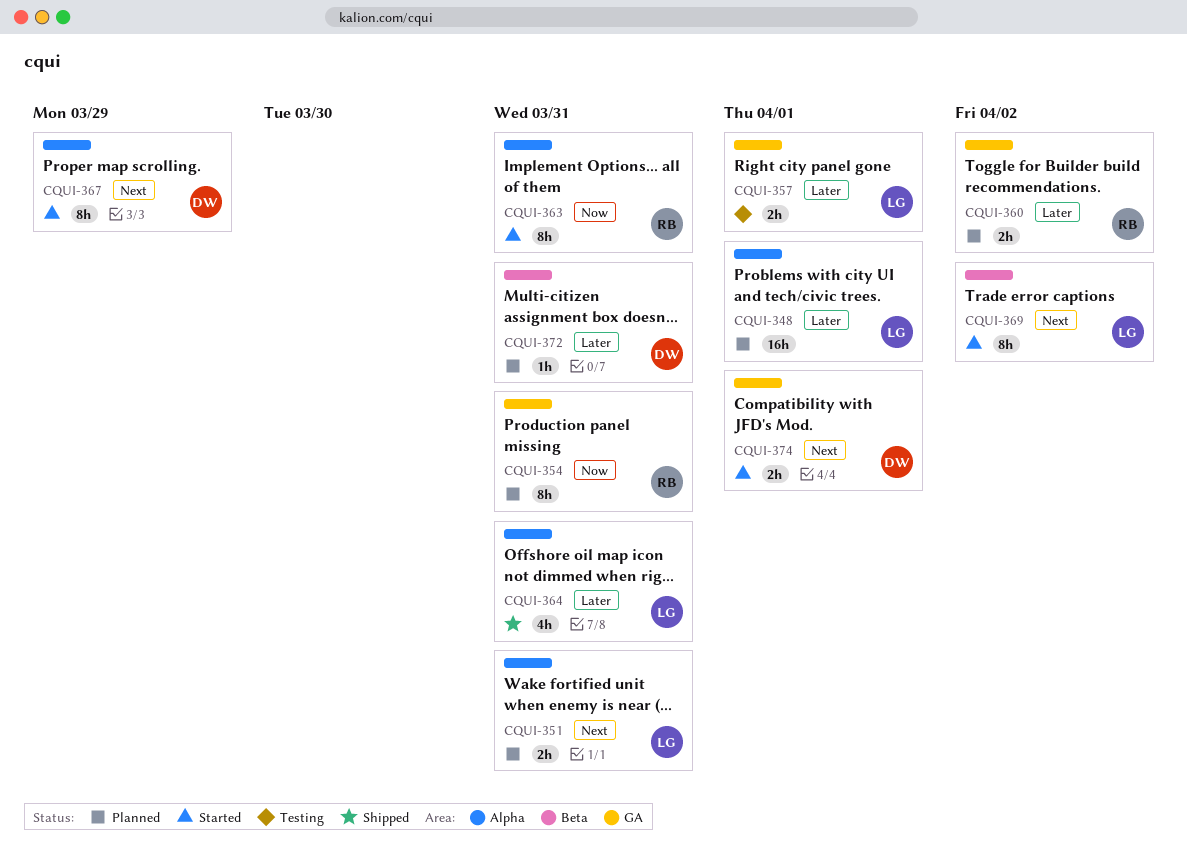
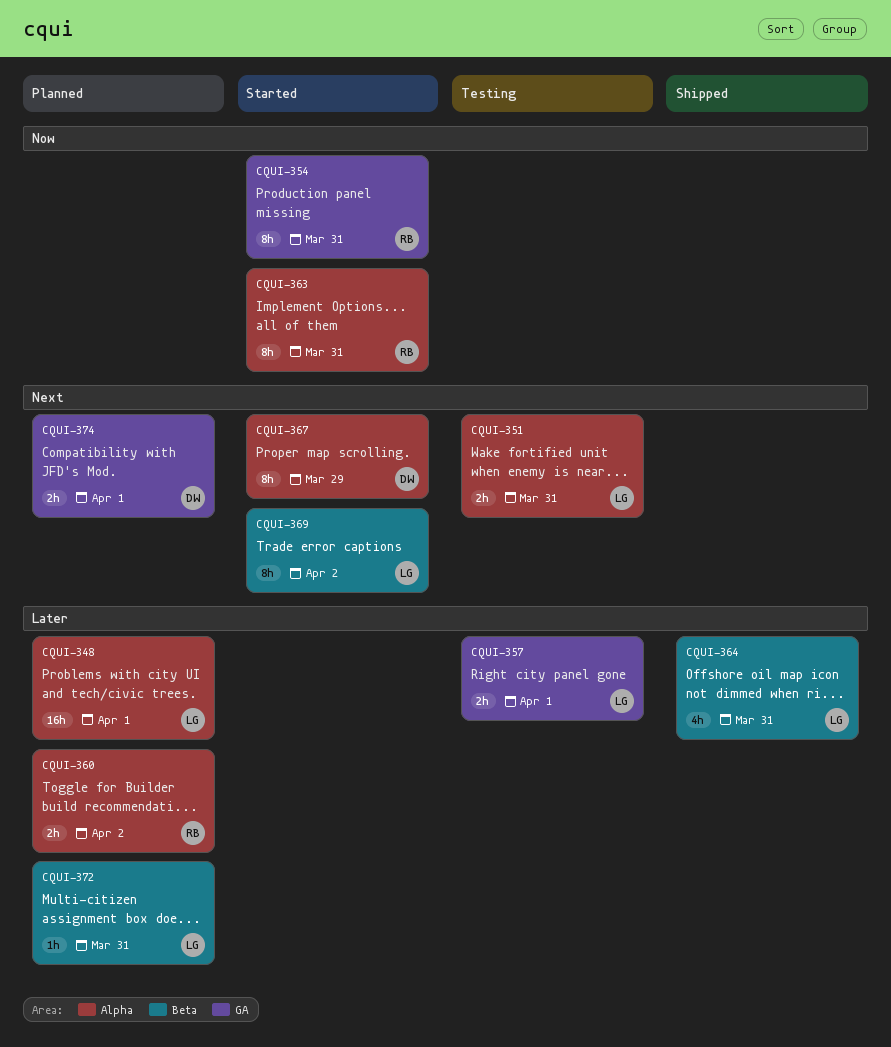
CQUI-351, status: Planned -> Testing
CQUI-354, status: Planned -> Started
CQUI-360, label: GA -> Alpha
CQUI-364, label: Alpha -> Beta
CQUI-372, owner: DW -> LG
CQUI-374, status: Started -> Planned

